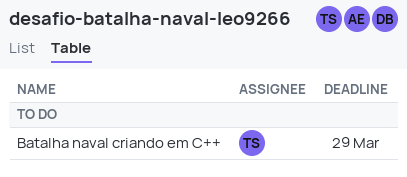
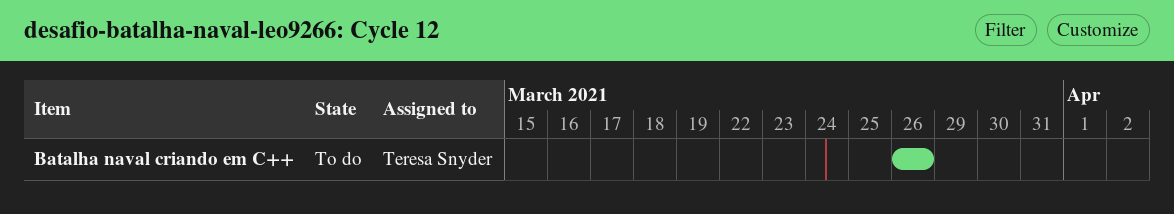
Batalha naval criando em C++, due: Mar 29 -> Mar 26

